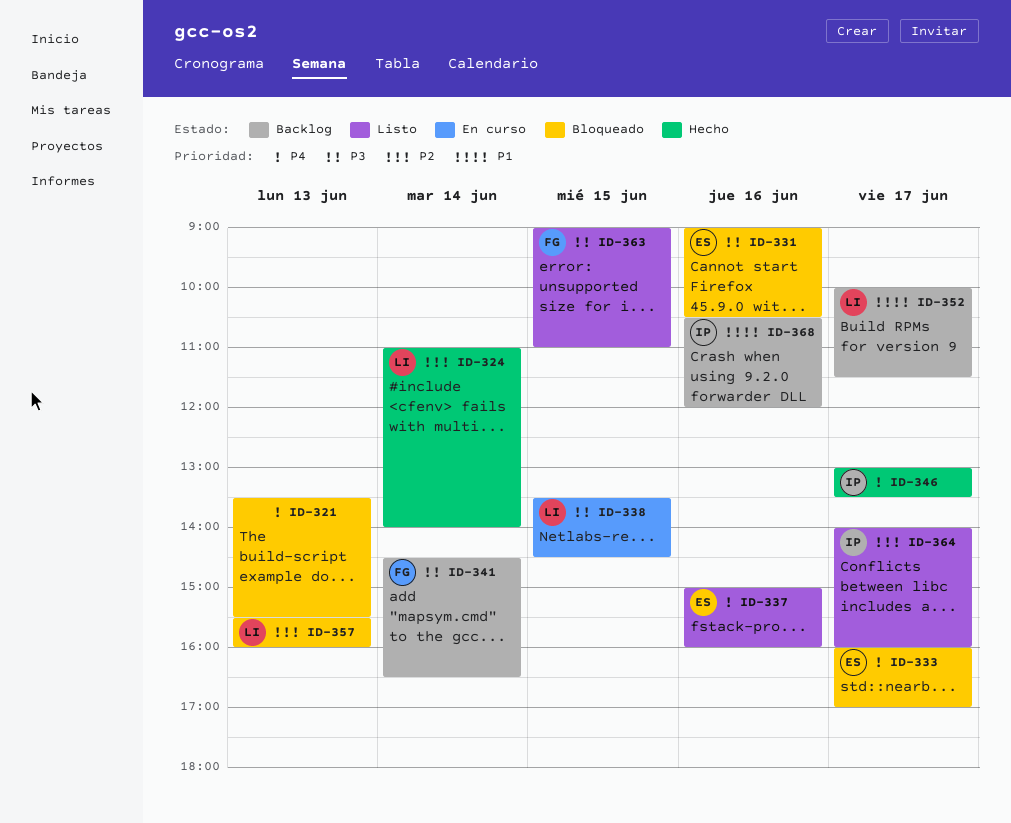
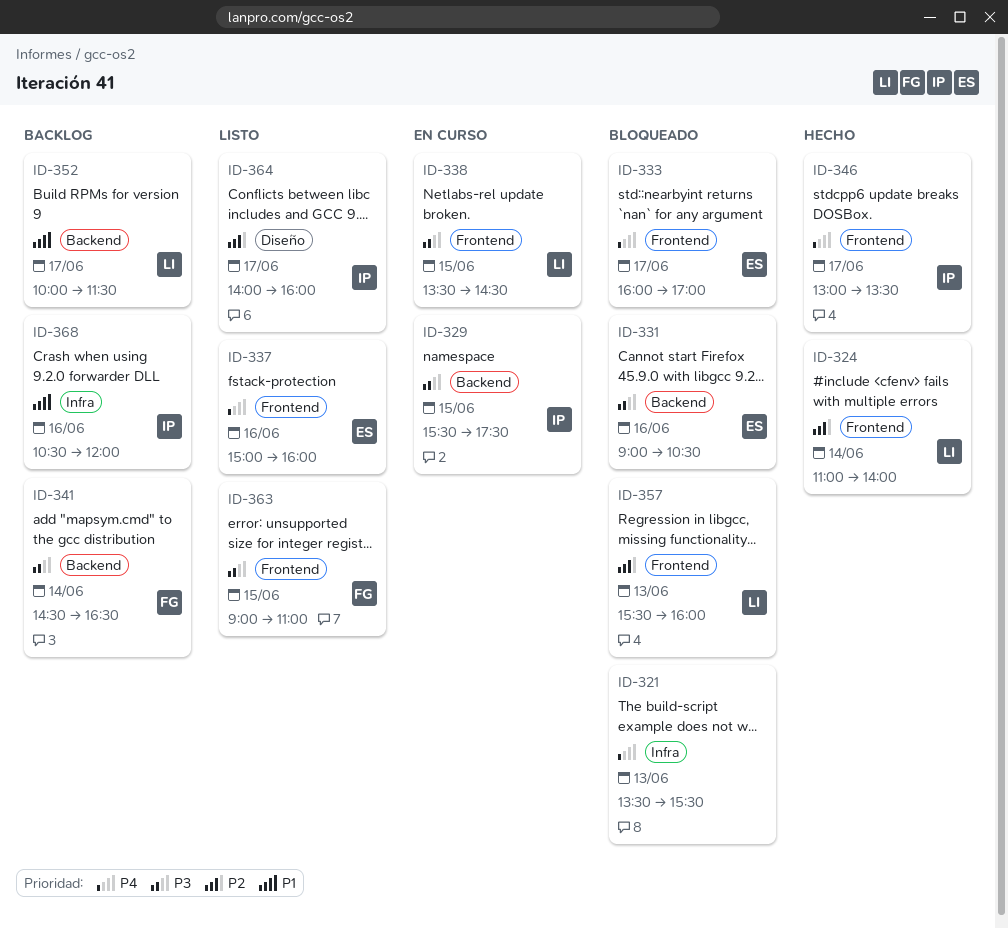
ID-329: none -> present

